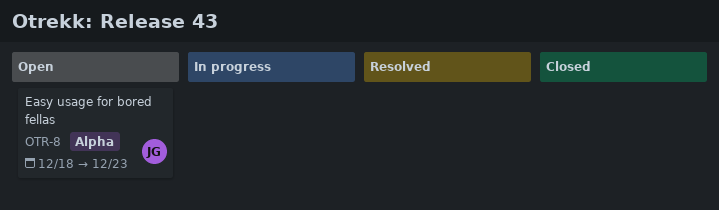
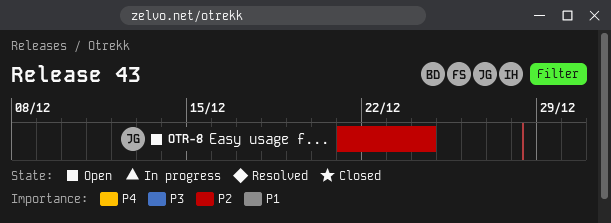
OTR-8, start: Dec 18 -> Dec 21
OTR-8, due: Dec 23 -> Dec 24

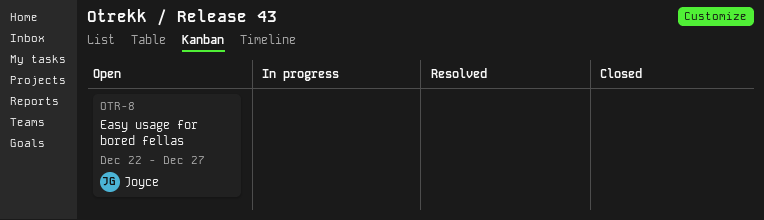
OTR-8, start: Dec 21 -> Dec 22
OTR-8, due: Dec 24 -> Dec 27

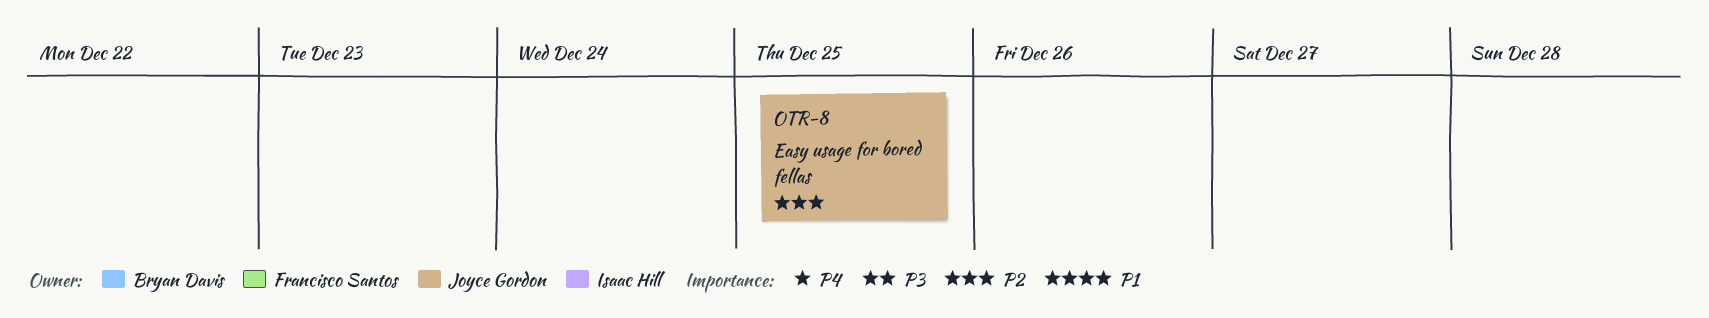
OTR-8, due: Dec 27 -> Dec 25

